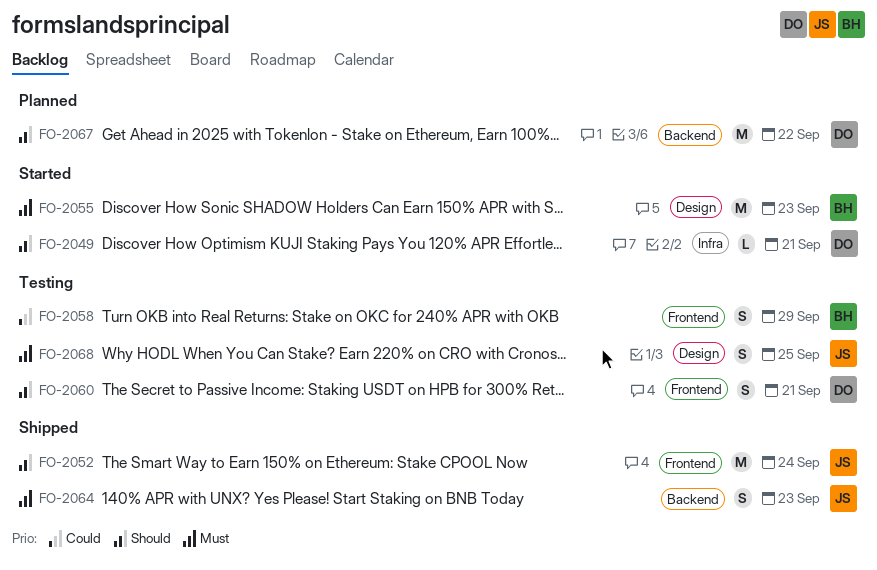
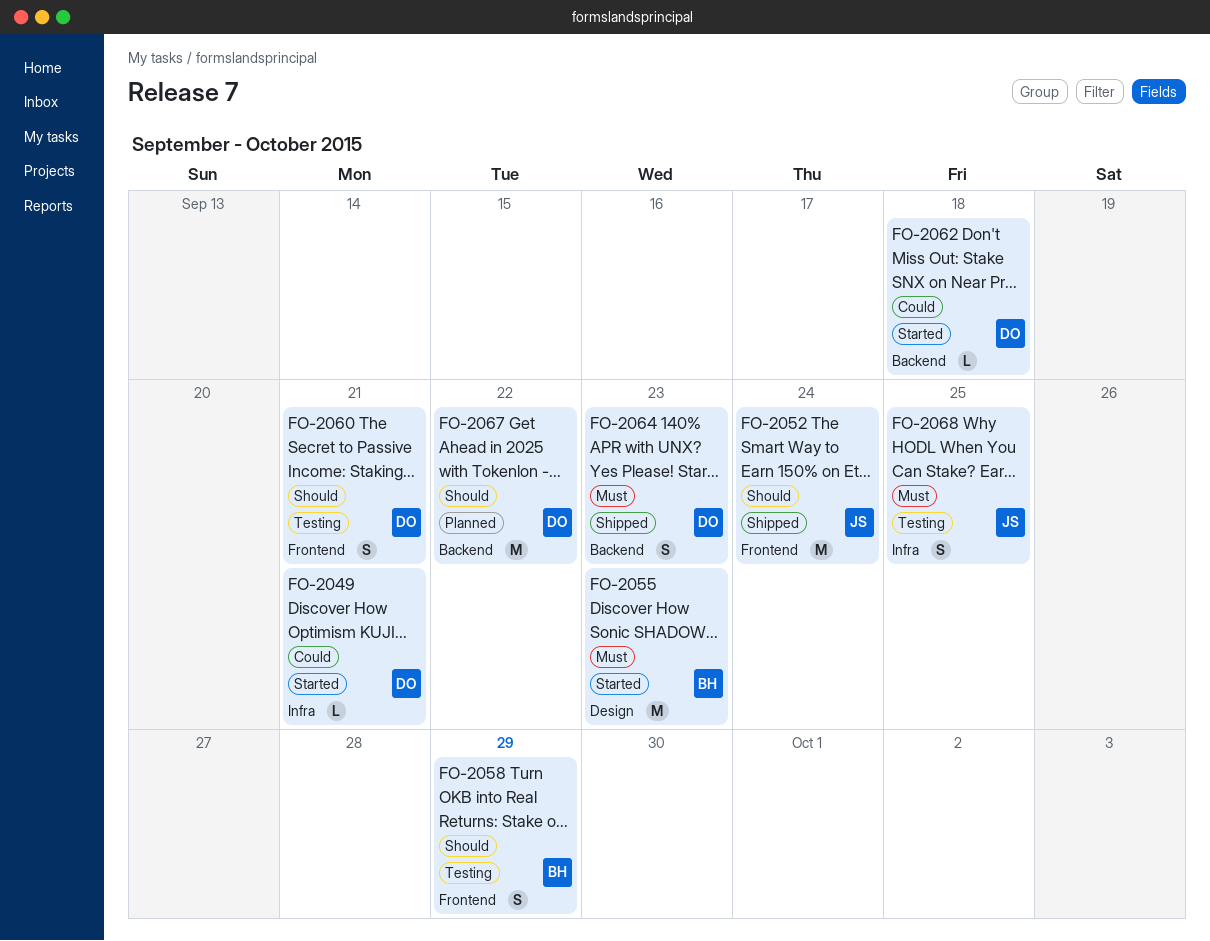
FO-2049, priority: Should -> Could
FO-2058, priority: Could -> Should
FO-2062: none -> present
FO-2064, owner: JS -> DO
FO-2068, label: Design -> Infra

